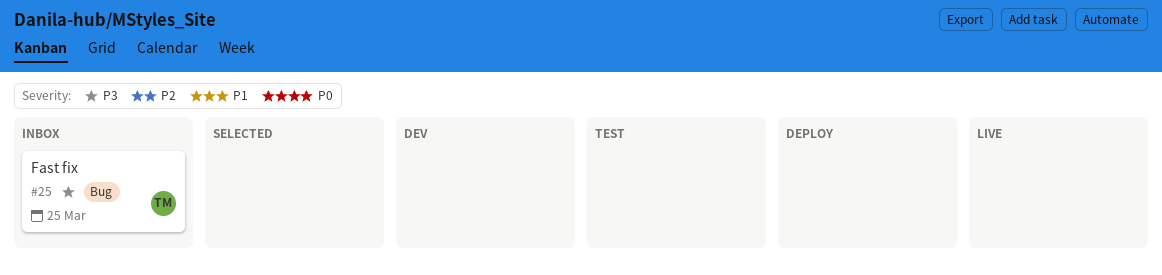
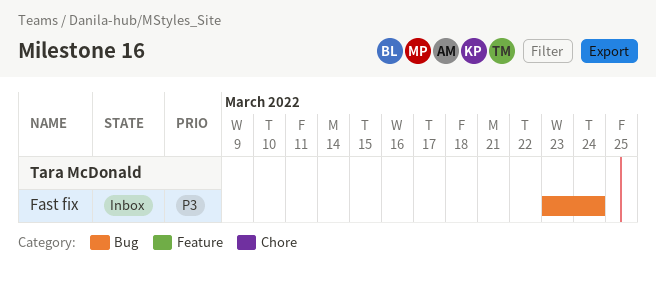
Fast fix, due: Mar 25 -> Mar 24

